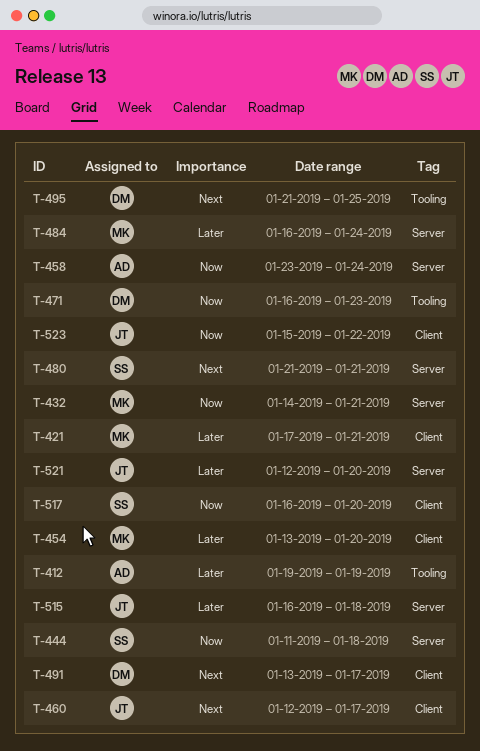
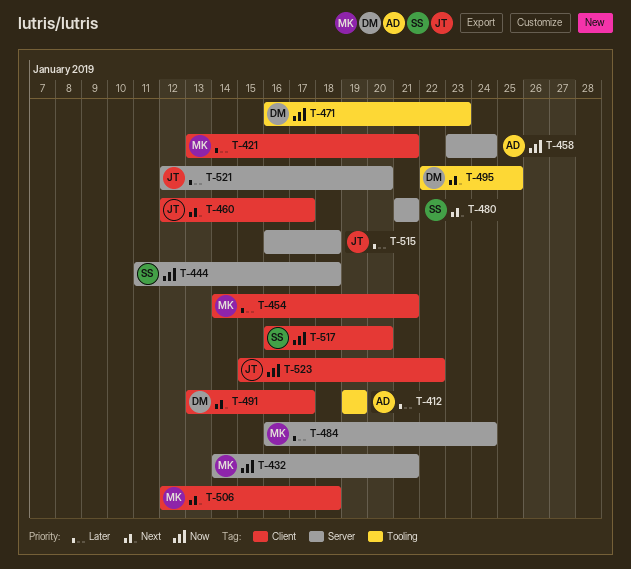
T-421, start: Jan 17 -> Jan 13
T-454, start: Jan 13 -> Jan 14
T-454, due: Jan 20 -> Jan 21
T-495, start: Jan 21 -> Jan 22
T-506: none -> present

